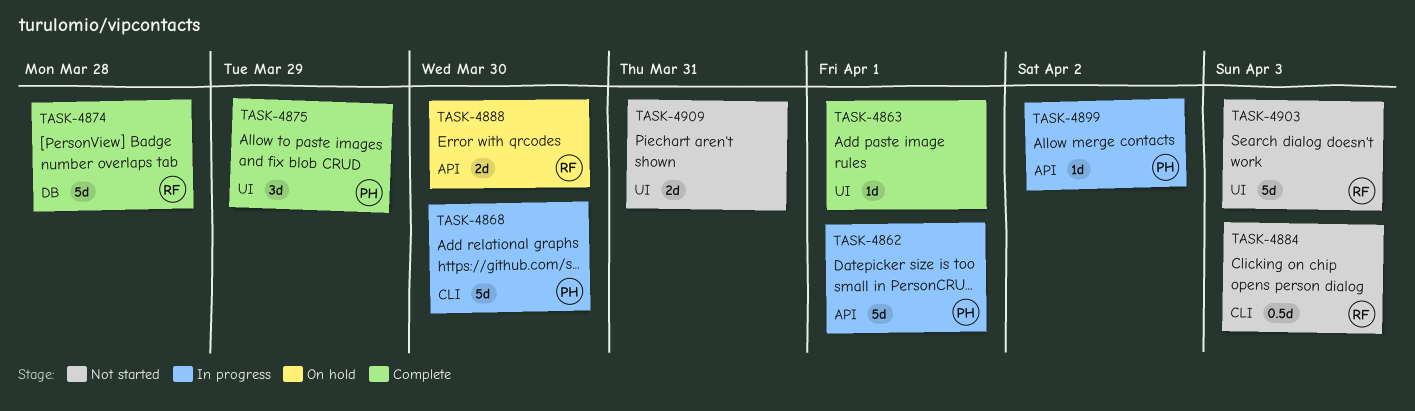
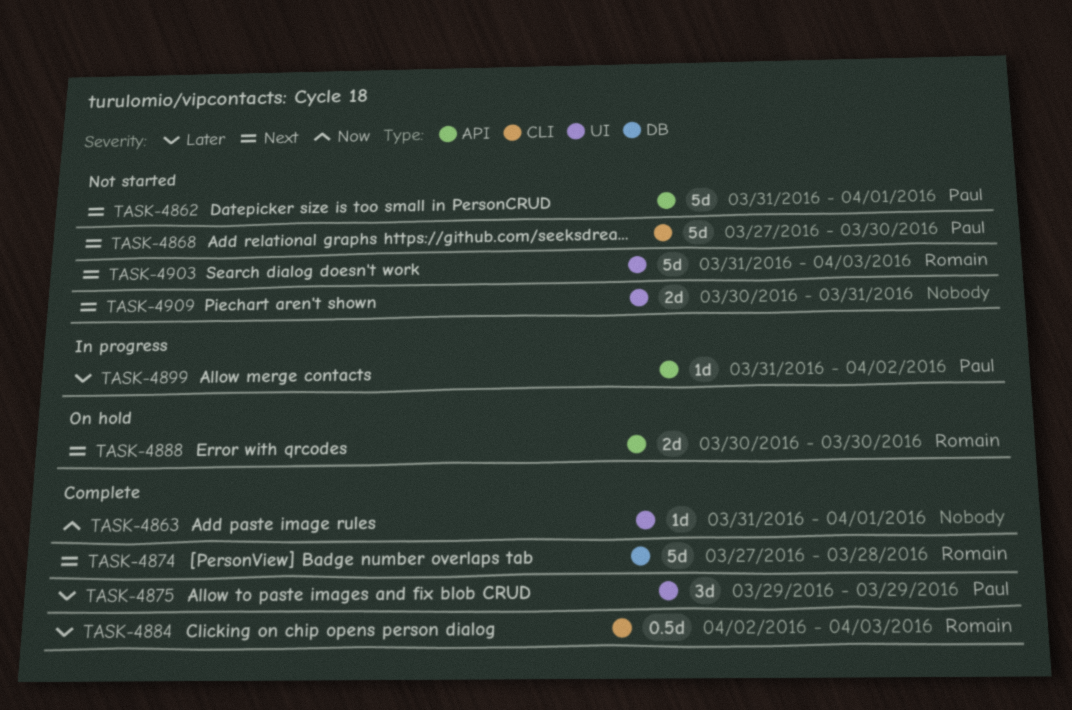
TASK-4862, status: In progress -> Not started
TASK-4868, status: In progress -> Not started
TASK-4884, status: Not started -> Complete

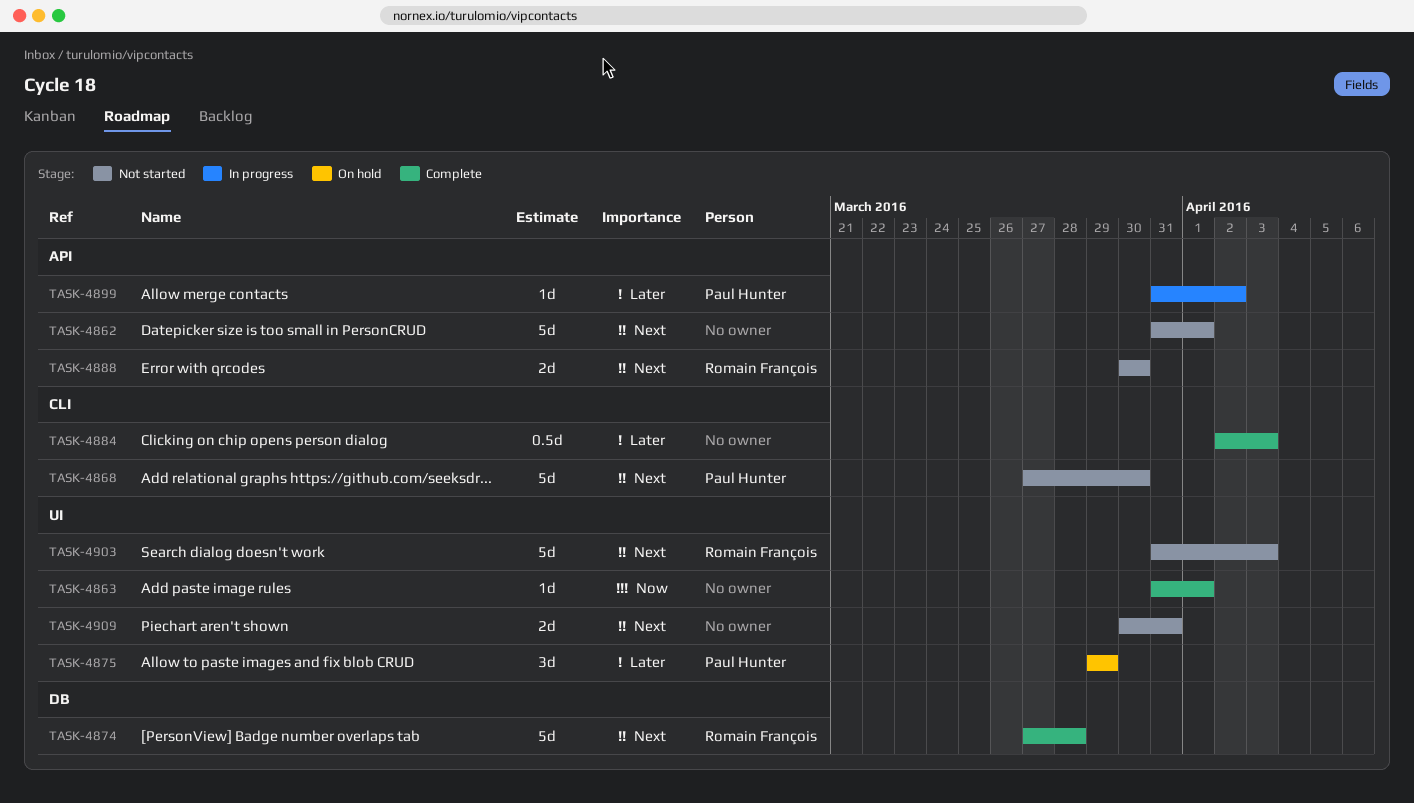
TASK-4862, owner: Paul Hunter -> none
TASK-4875, status: Complete -> On hold
TASK-4884, owner: Romain François -> none
TASK-4888, status: On hold -> Not started

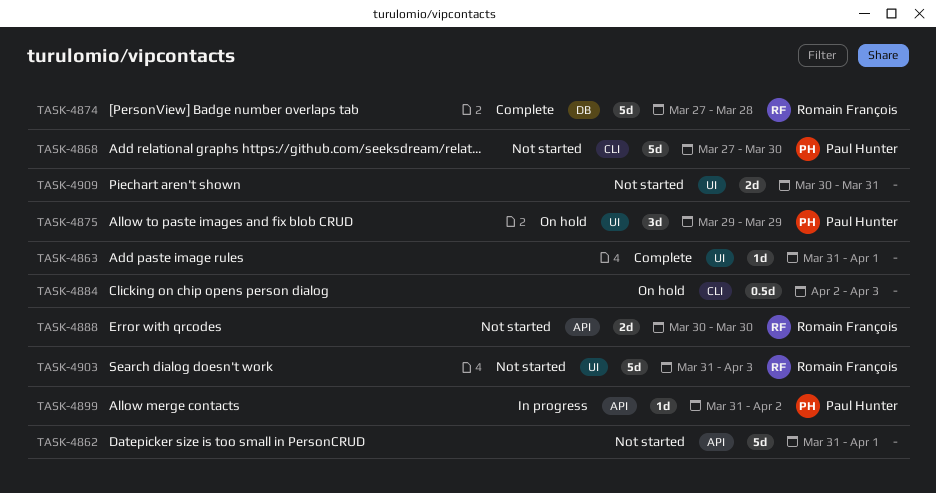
TASK-4884, status: Complete -> On hold

